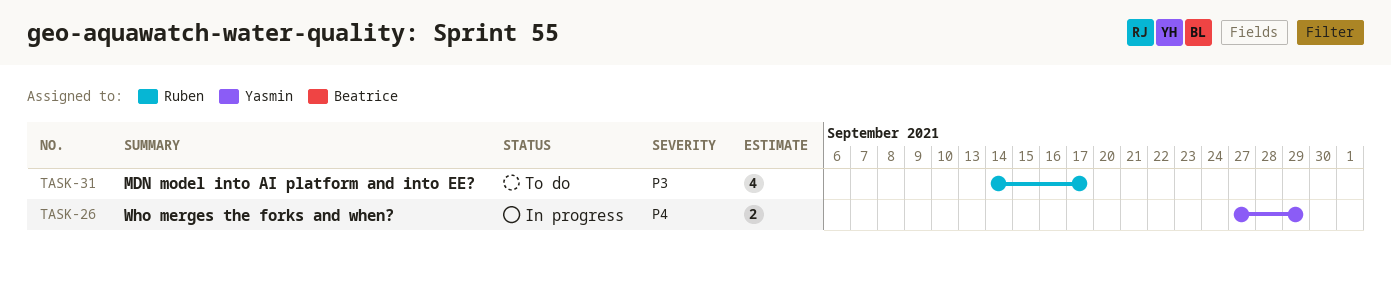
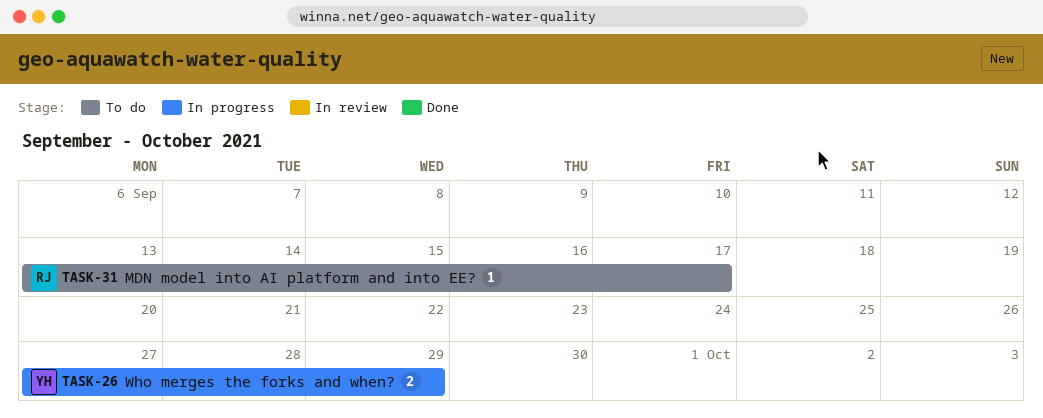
TASK-31, estimate: 4 -> 1
TASK-31, start: Sep 14 -> Sep 13

